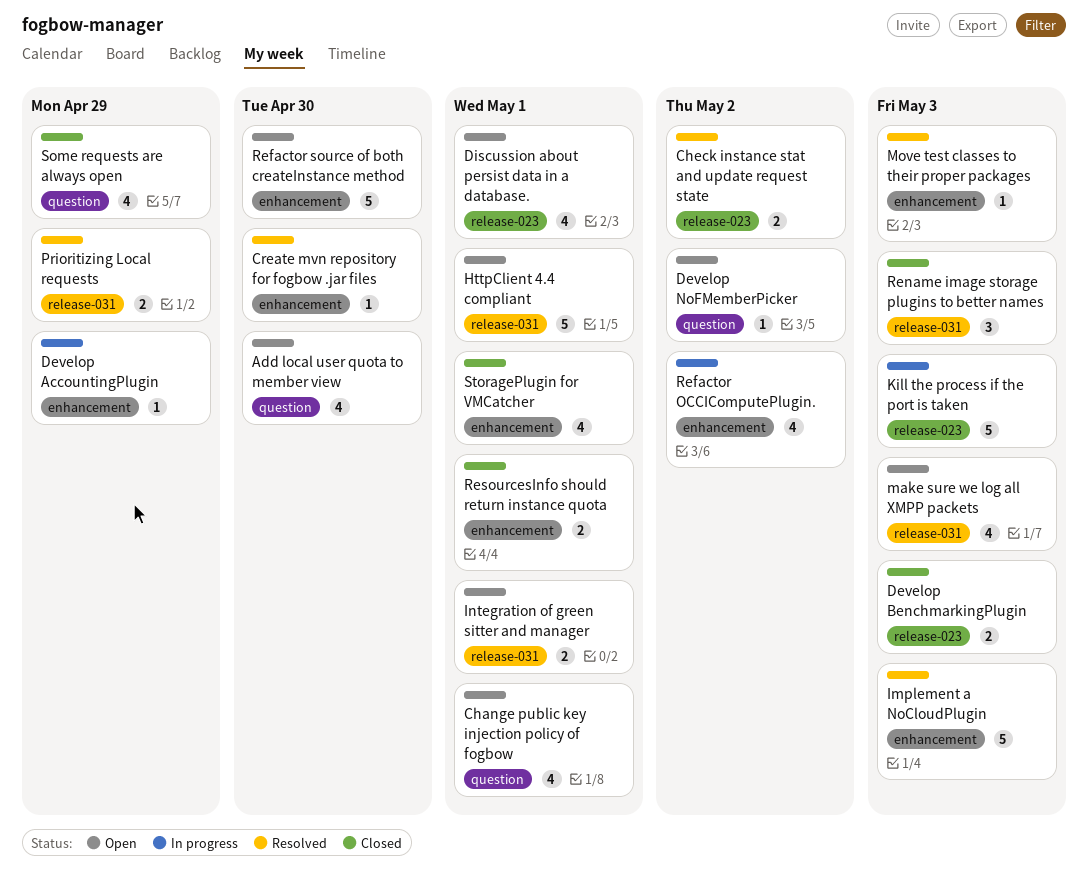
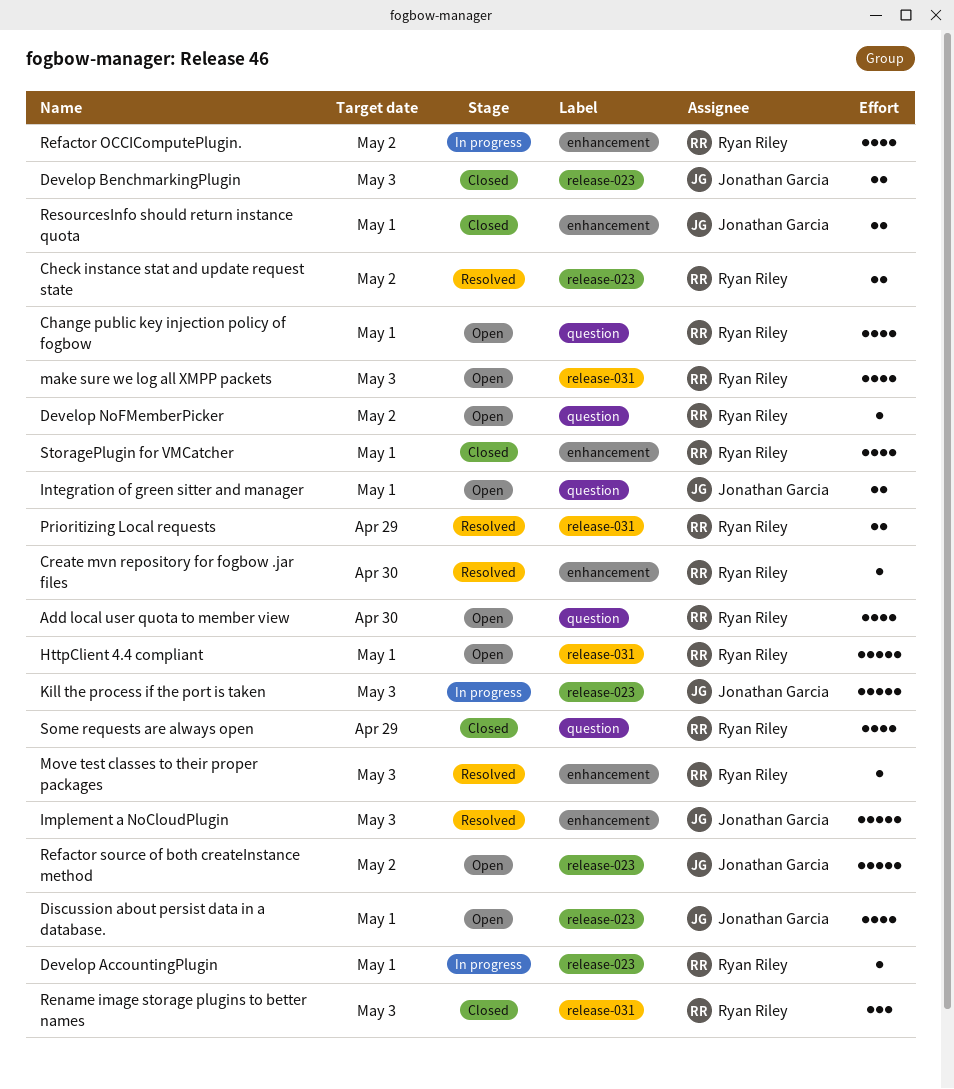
Develop AccountingPlugin, label: enhancement -> release-023
Develop AccountingPlugin, due: Apr 29 -> May 1
Integration of green sitter and manager, label: release-031 -> question
Refactor source of both createInstance method, label: enhancement -> release-023
Refactor source of both createInstance method, due: Apr 30 -> May 2

